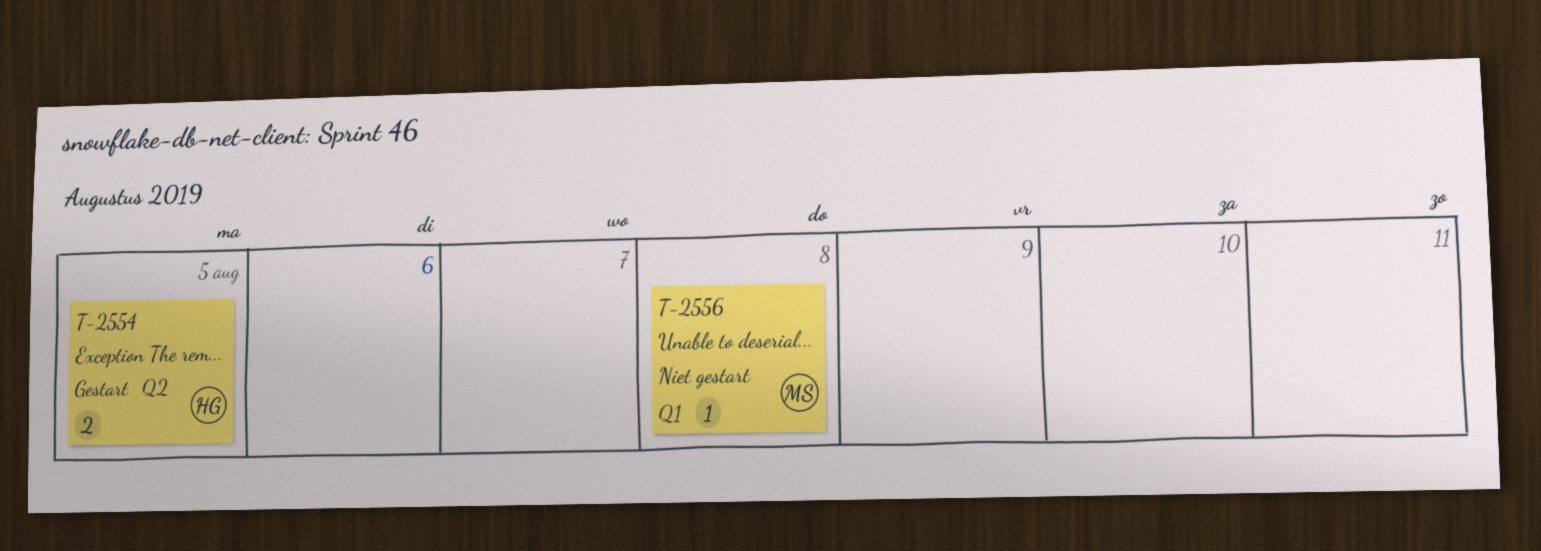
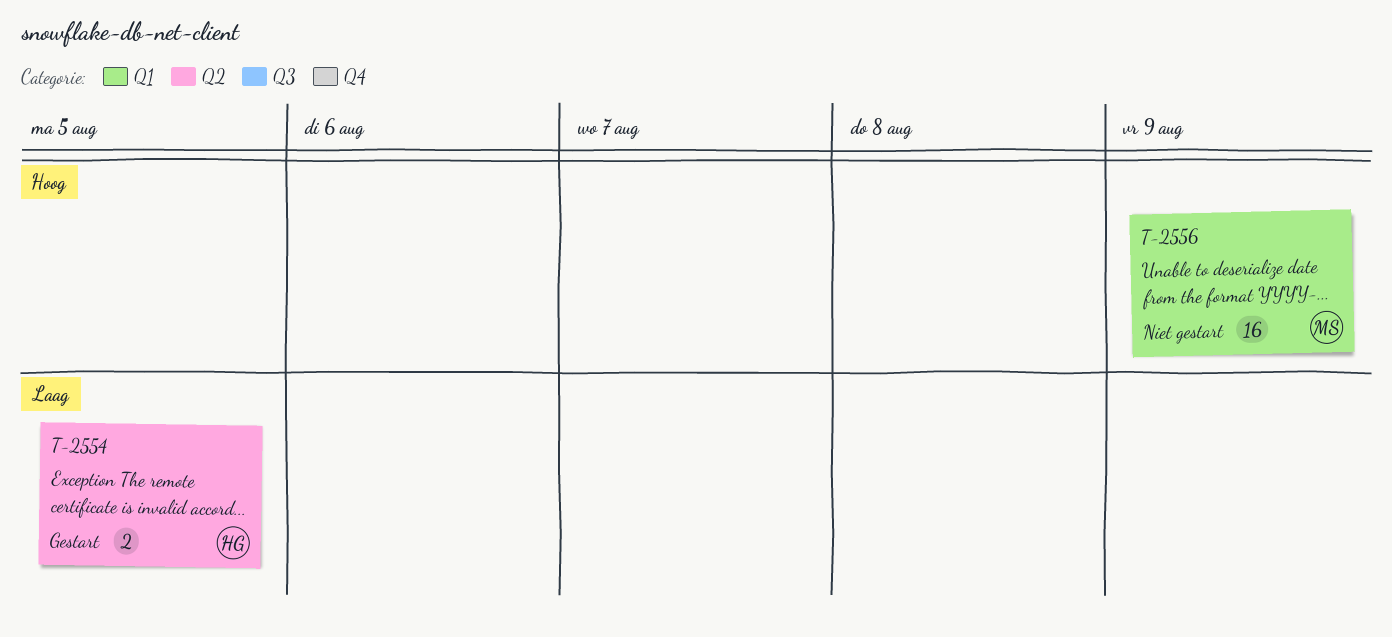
T-2556, estimate: 1 -> 16
T-2556, due: Aug 8 -> Aug 9

